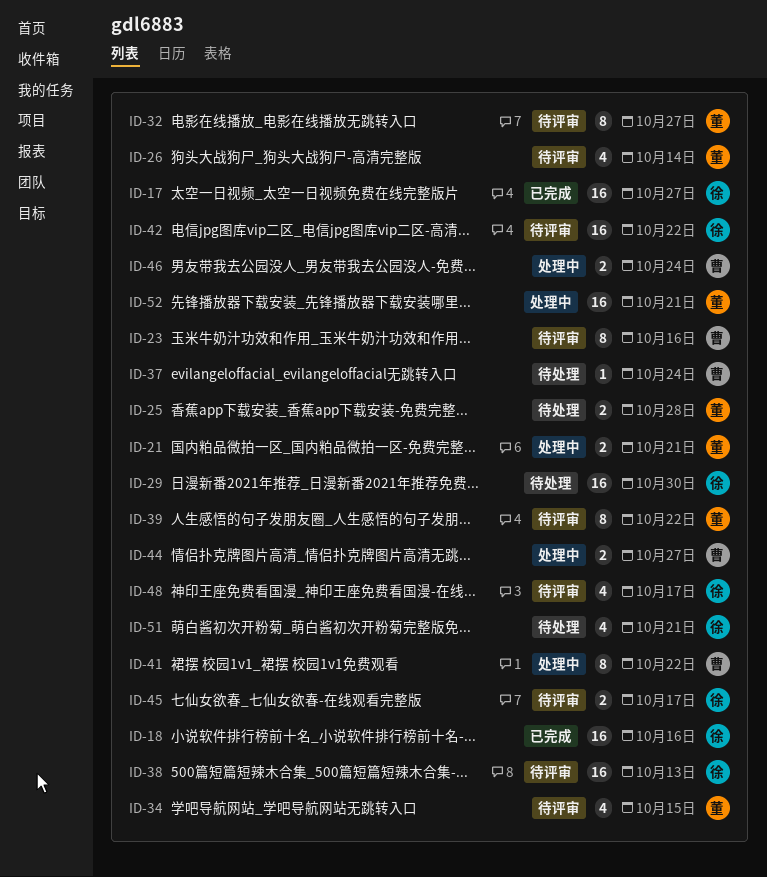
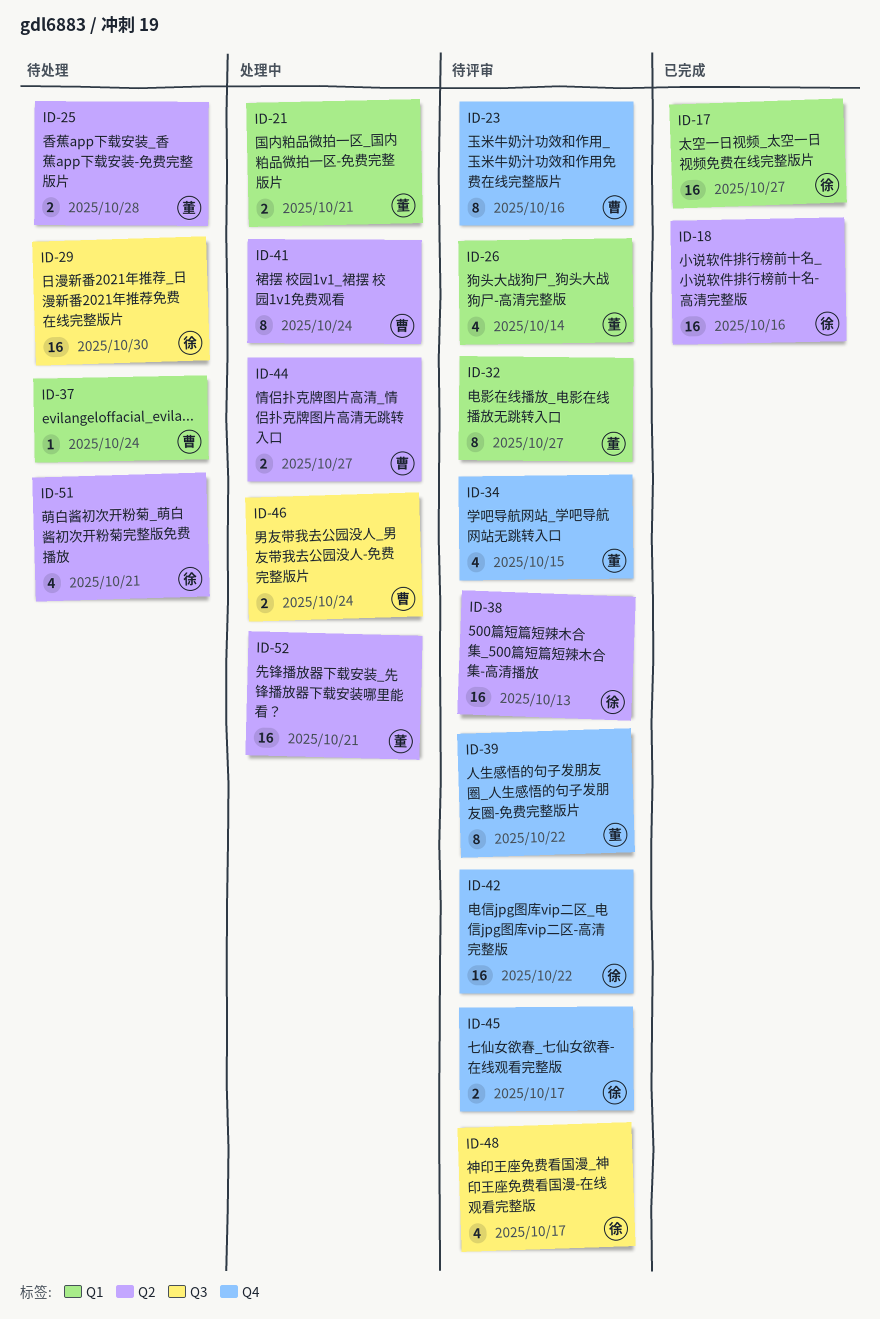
ID-41, due: Oct 22 -> Oct 24

